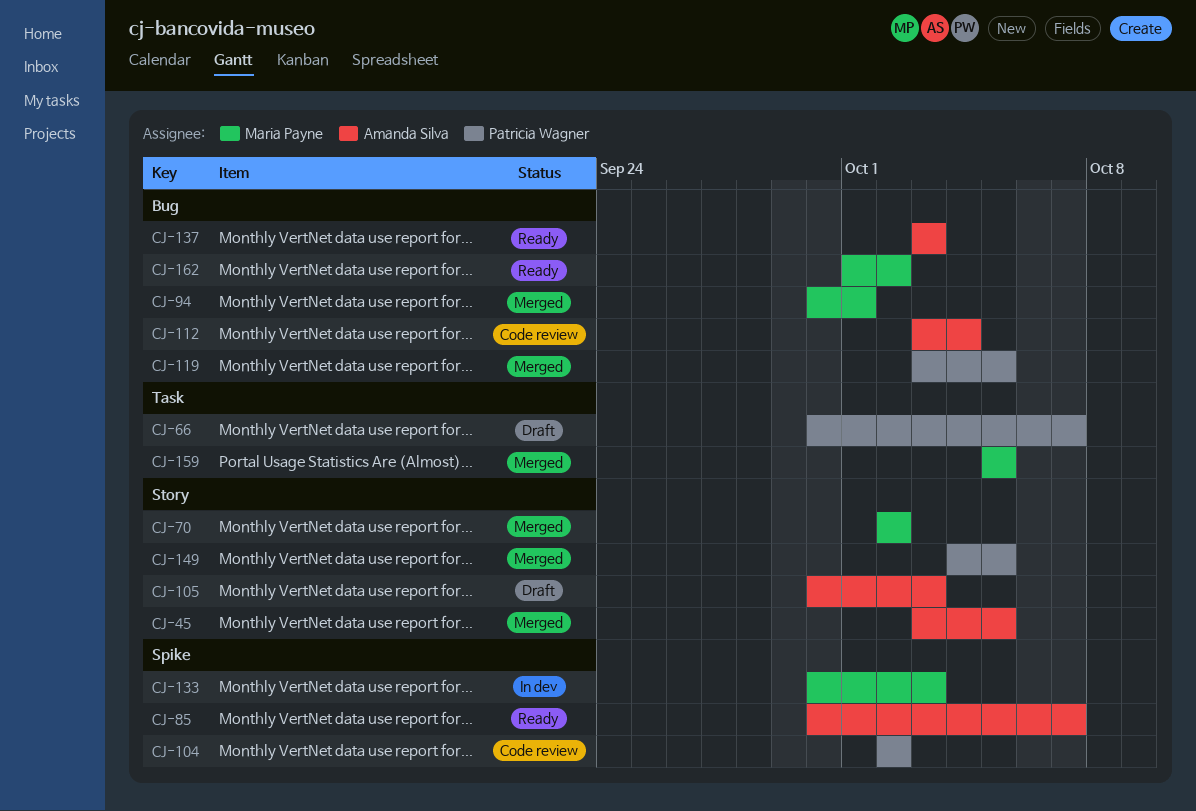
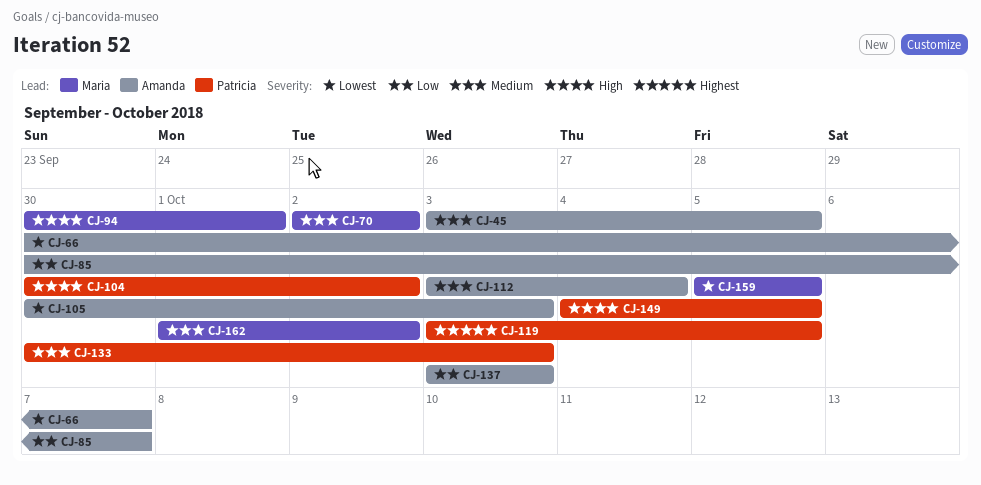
CJ-66, owner: Patricia Wagner -> Amanda Silva
CJ-104, start: Oct 2 -> Sep 30
CJ-133, owner: Maria Payne -> Patricia Wagner

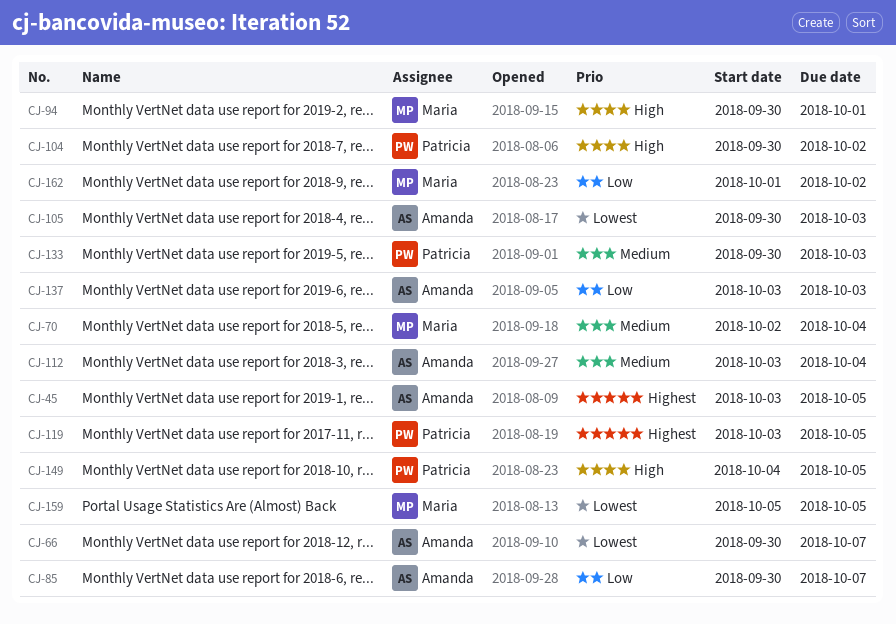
CJ-45, priority: Medium -> Highest
CJ-70, due: Oct 2 -> Oct 4
CJ-162, priority: Medium -> Low

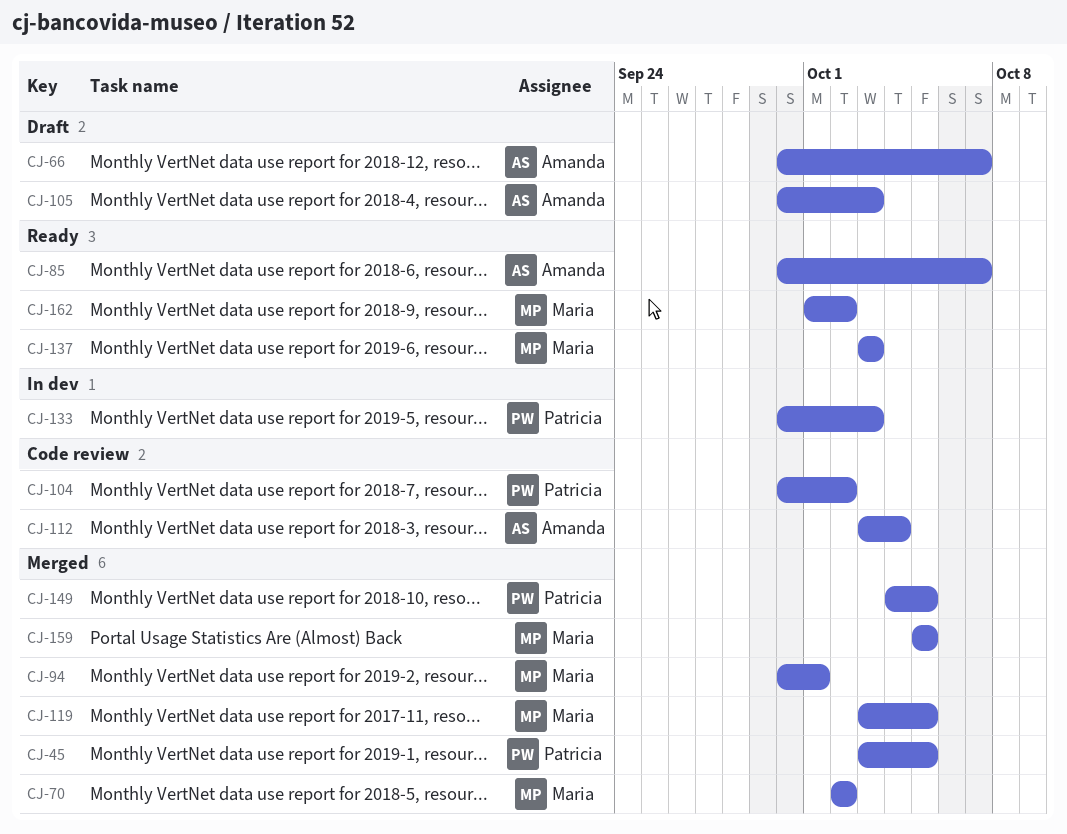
CJ-45, owner: Amanda -> Patricia
CJ-70, due: Oct 4 -> Oct 2
CJ-119, owner: Patricia -> Maria
CJ-137, owner: Amanda -> Maria

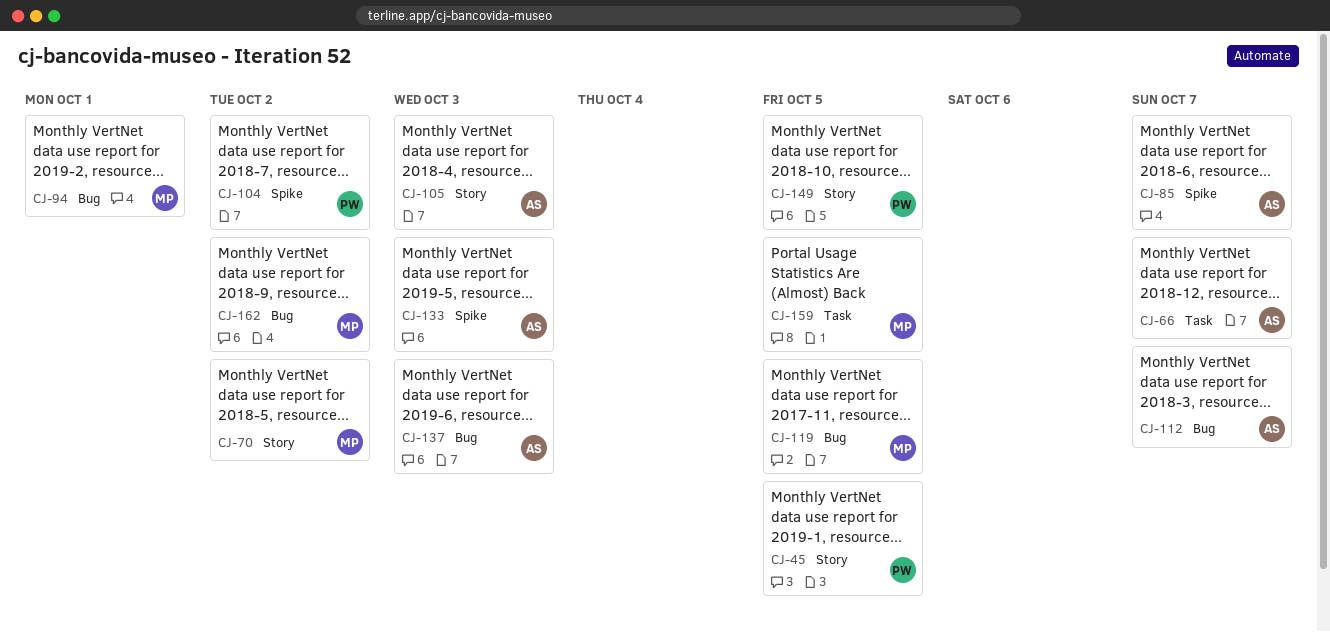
CJ-112, due: Oct 4 -> Oct 7
CJ-133, owner: Patricia -> Amanda
CJ-137, owner: Maria -> Amanda

